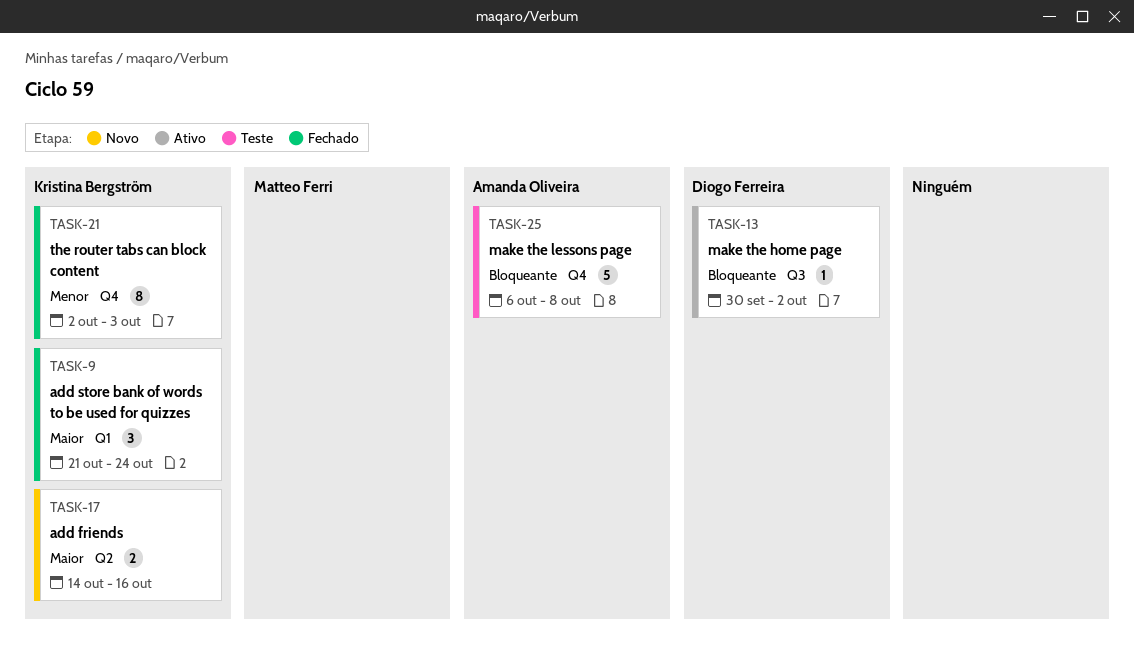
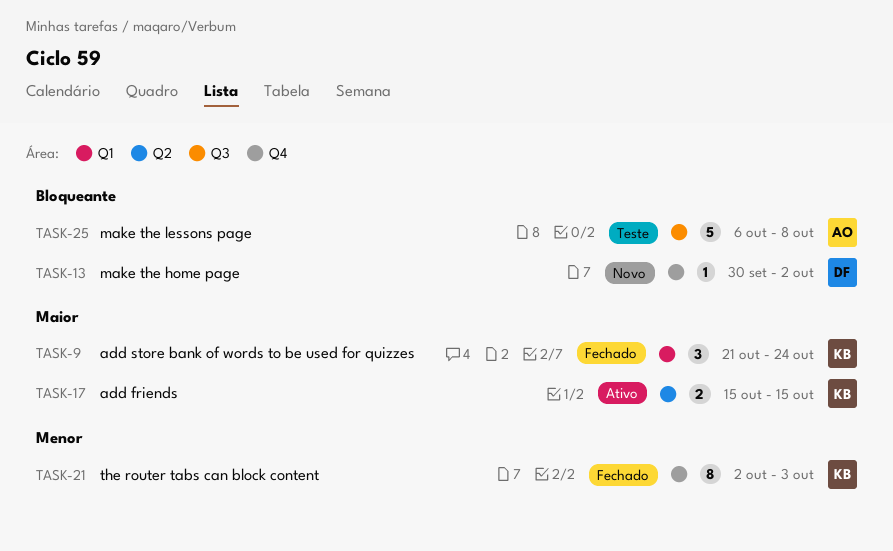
TASK-13, status: Ativo -> Novo
TASK-13, label: Q3 -> Q4
TASK-17, status: Novo -> Ativo
TASK-17, start: Oct 14 -> Oct 15
TASK-17, due: Oct 16 -> Oct 15
TASK-25, label: Q4 -> Q3

